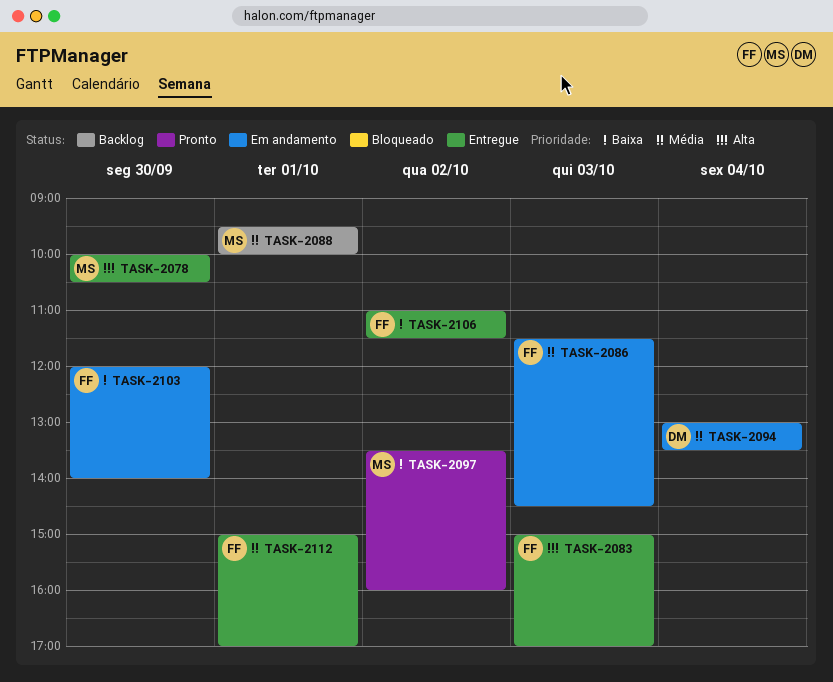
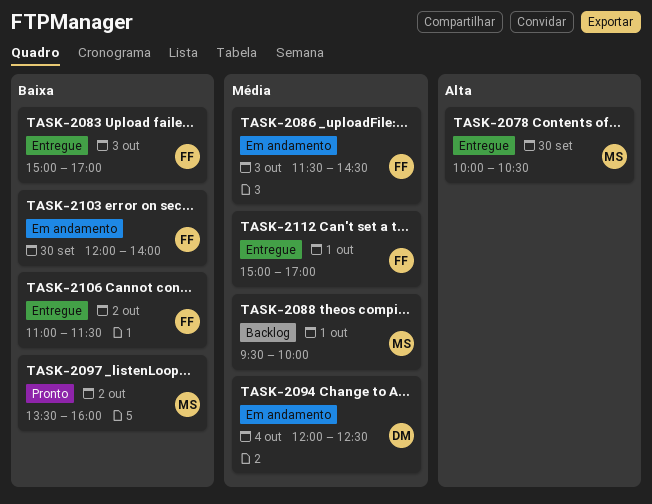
TASK-2083, priority: Alta -> Baixa
TASK-2094, begins: 13:00 -> 12:00
TASK-2094, ends: 13:30 -> 12:30

